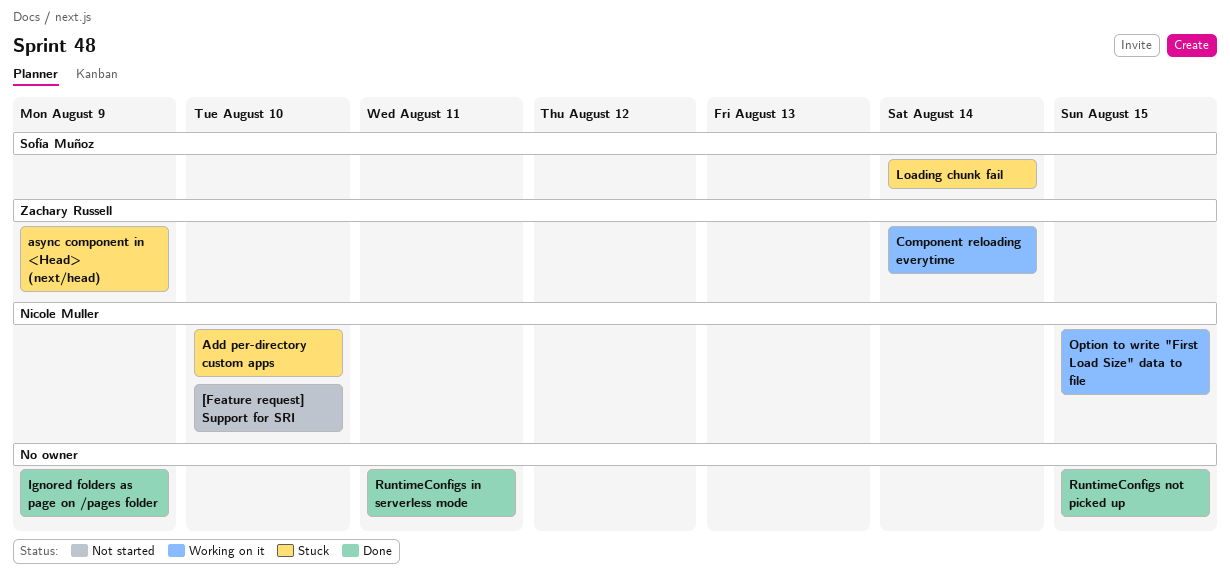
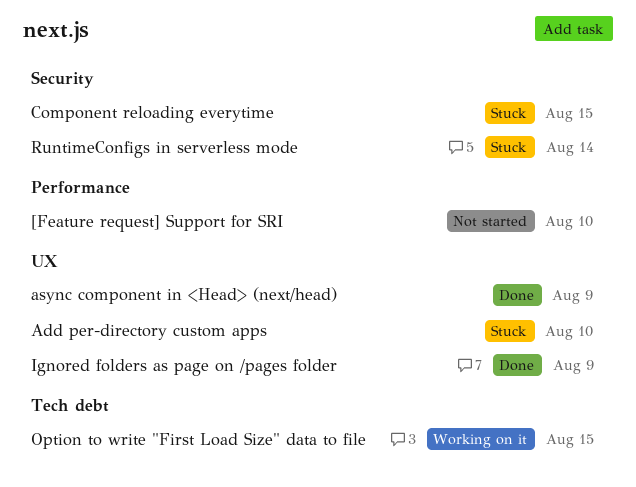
async component in <Head> (next/head), status: Stuck -> Done
Component reloading everytime, status: Working on it -> Stuck
Component reloading everytime, due: Aug 14 -> Aug 15
Loading chunk fail: present -> none
RuntimeConfigs in serverless mode, status: Done -> Stuck
RuntimeConfigs in serverless mode, due: Aug 11 -> Aug 14
RuntimeConfigs not picked up: present -> none

